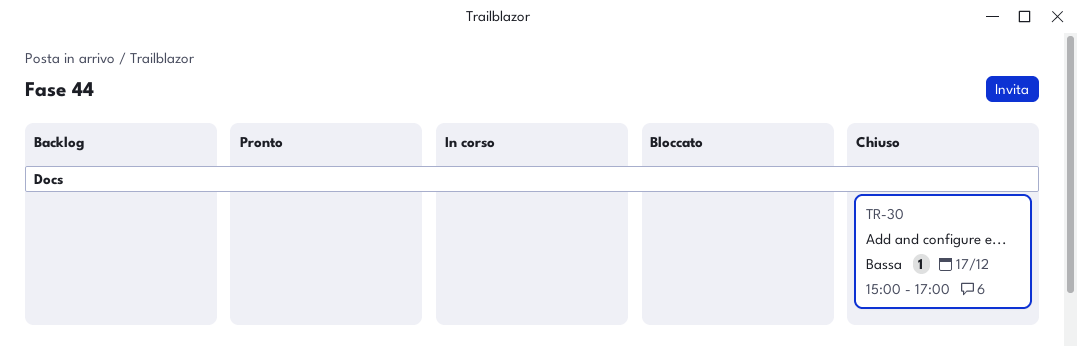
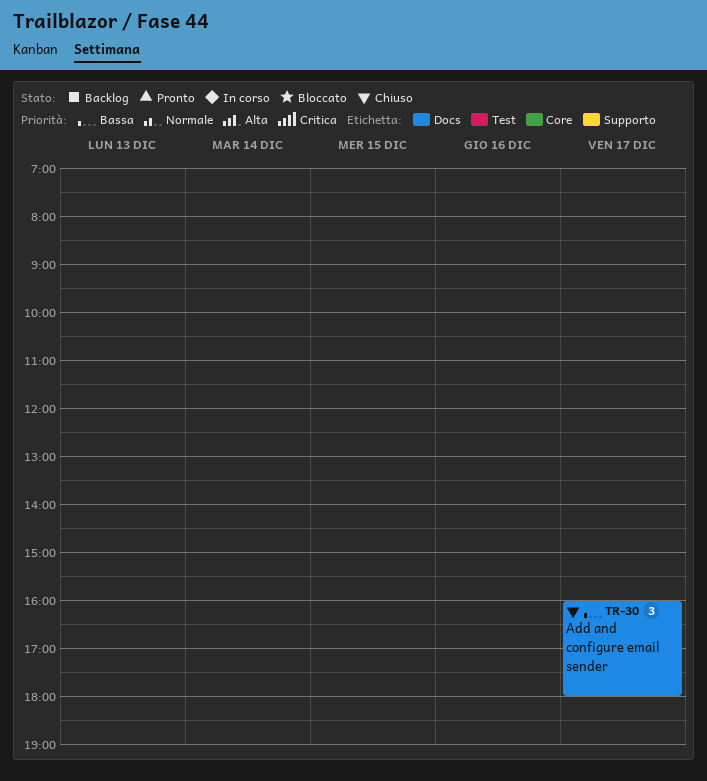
TR-30, estimate: 1 -> 3
TR-30, begins: 15:00 -> 16:00
TR-30, ends: 17:00 -> 18:00

